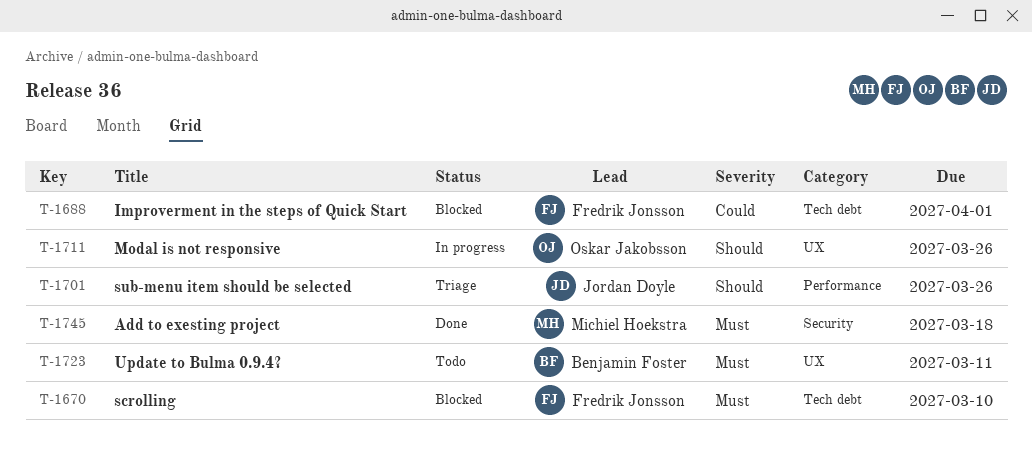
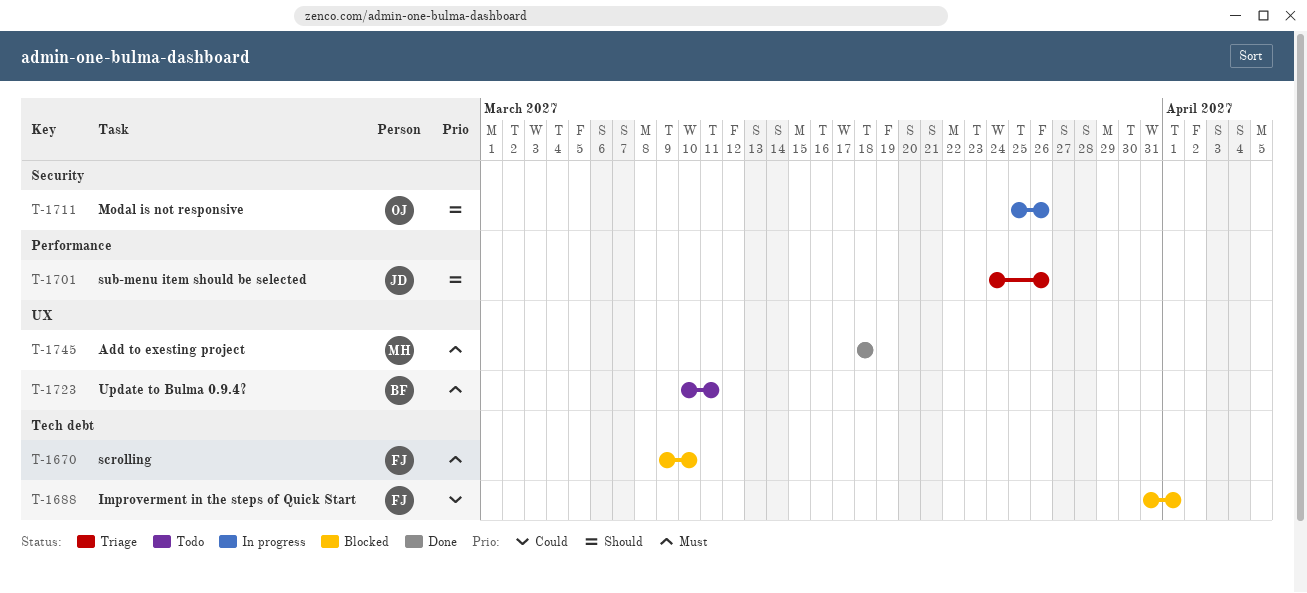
T-1711, label: UX -> Security
T-1745, label: Security -> UX

